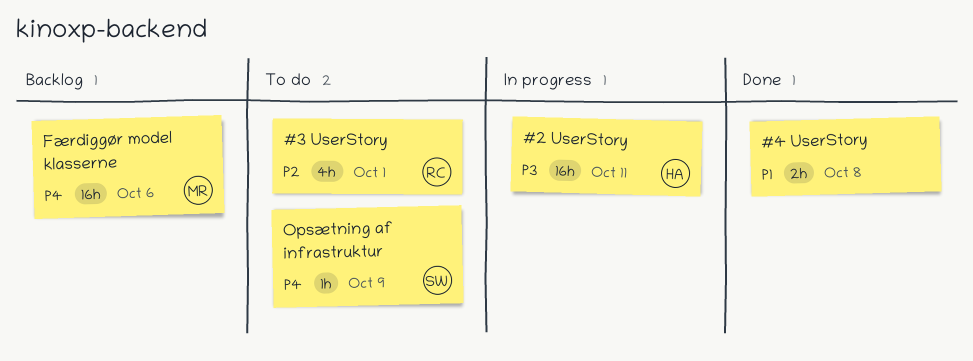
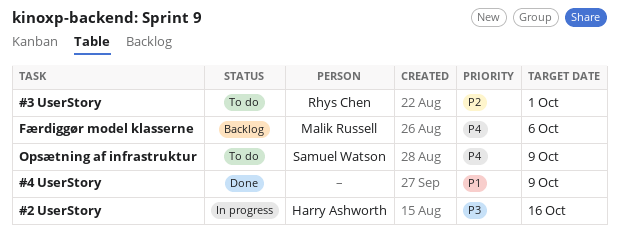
#2 UserStory, due: Oct 11 -> Oct 16
#4 UserStory, due: Oct 8 -> Oct 9

